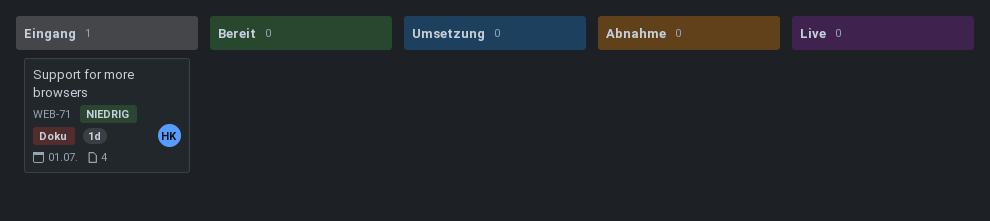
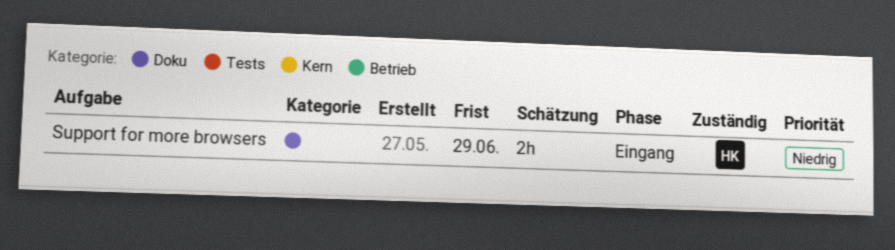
Support for more browsers, estimate: 1d -> 2h
Support for more browsers, due: Jul 1 -> Jun 29

